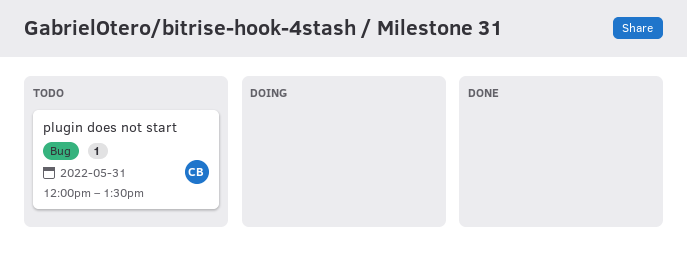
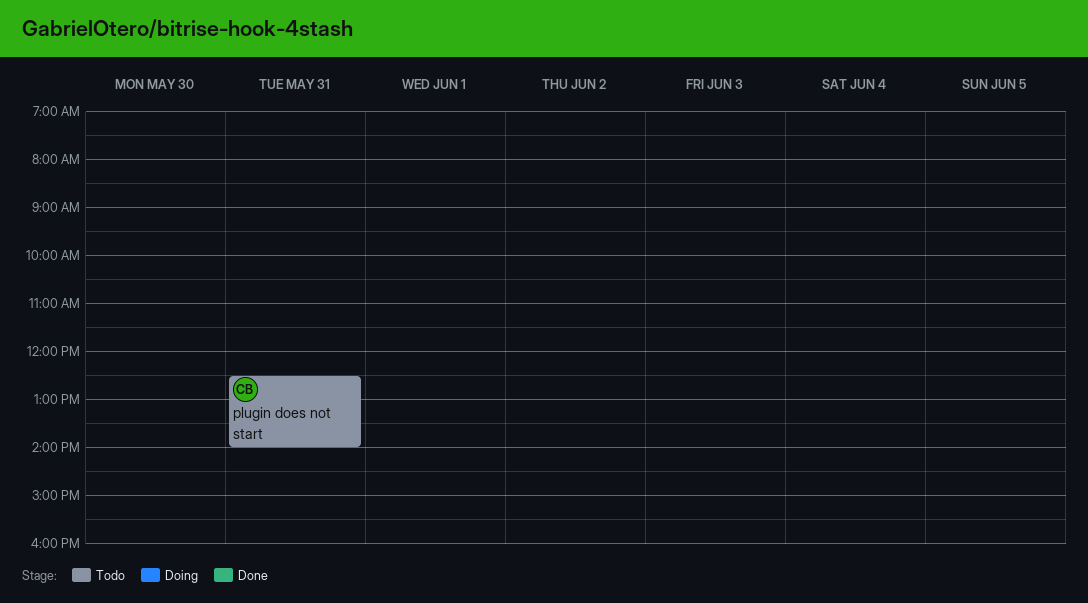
plugin does not start, begins: 12:00 -> 12:30
plugin does not start, ends: 13:30 -> 14:00

